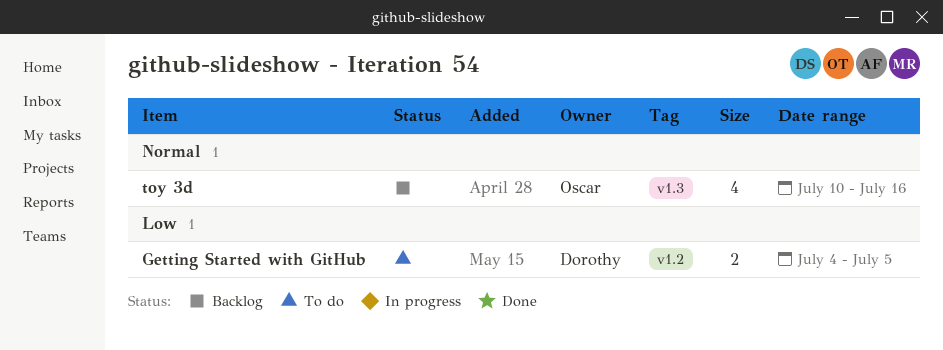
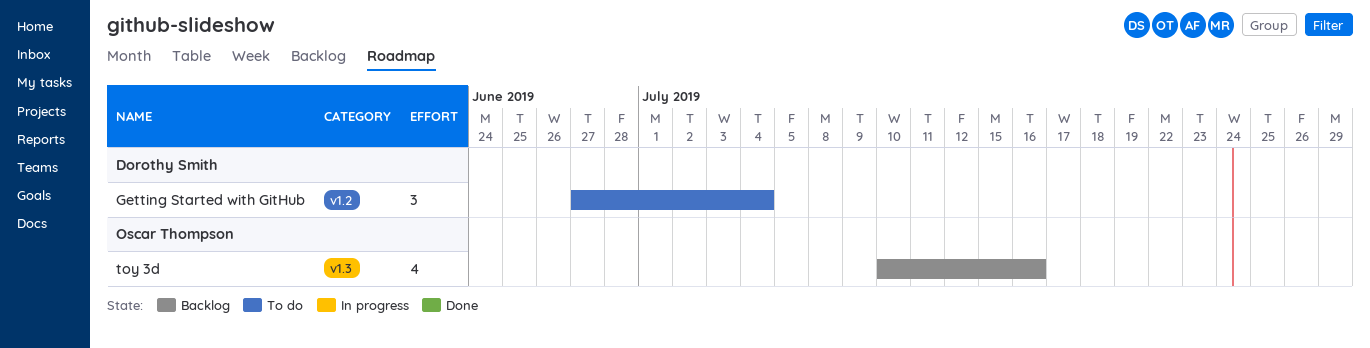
Getting Started with GitHub, estimate: 2 -> 3
Getting Started with GitHub, start: Jul 4 -> Jun 27
Getting Started with GitHub, due: Jul 5 -> Jul 4

